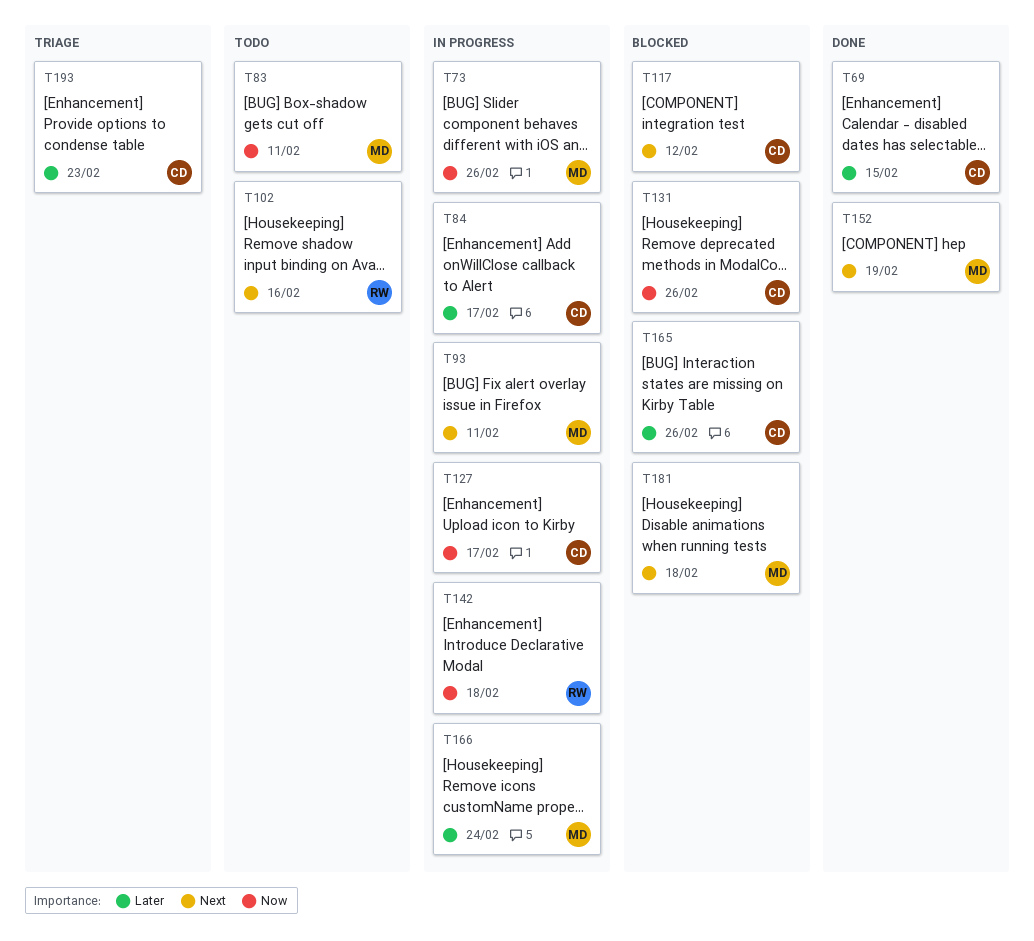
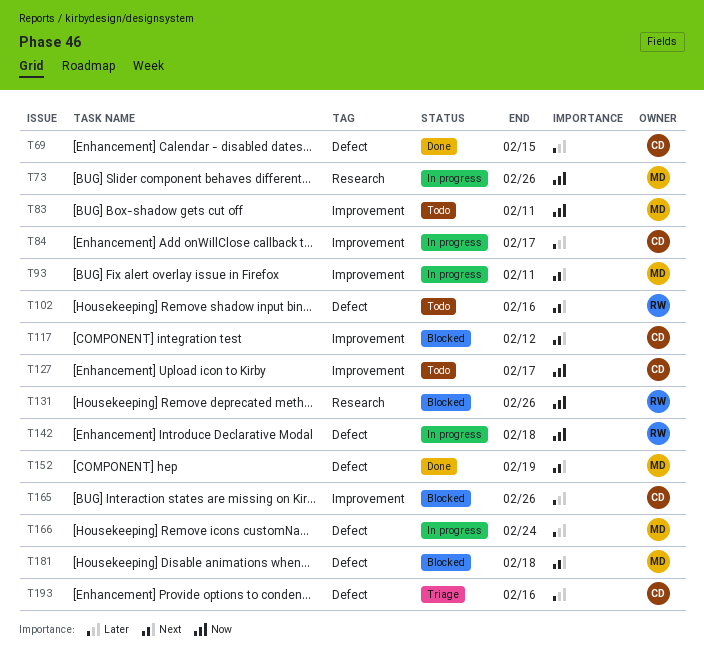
T127, status: In progress -> Todo
T131, owner: CD -> RW
T193, due: Feb 23 -> Feb 16

